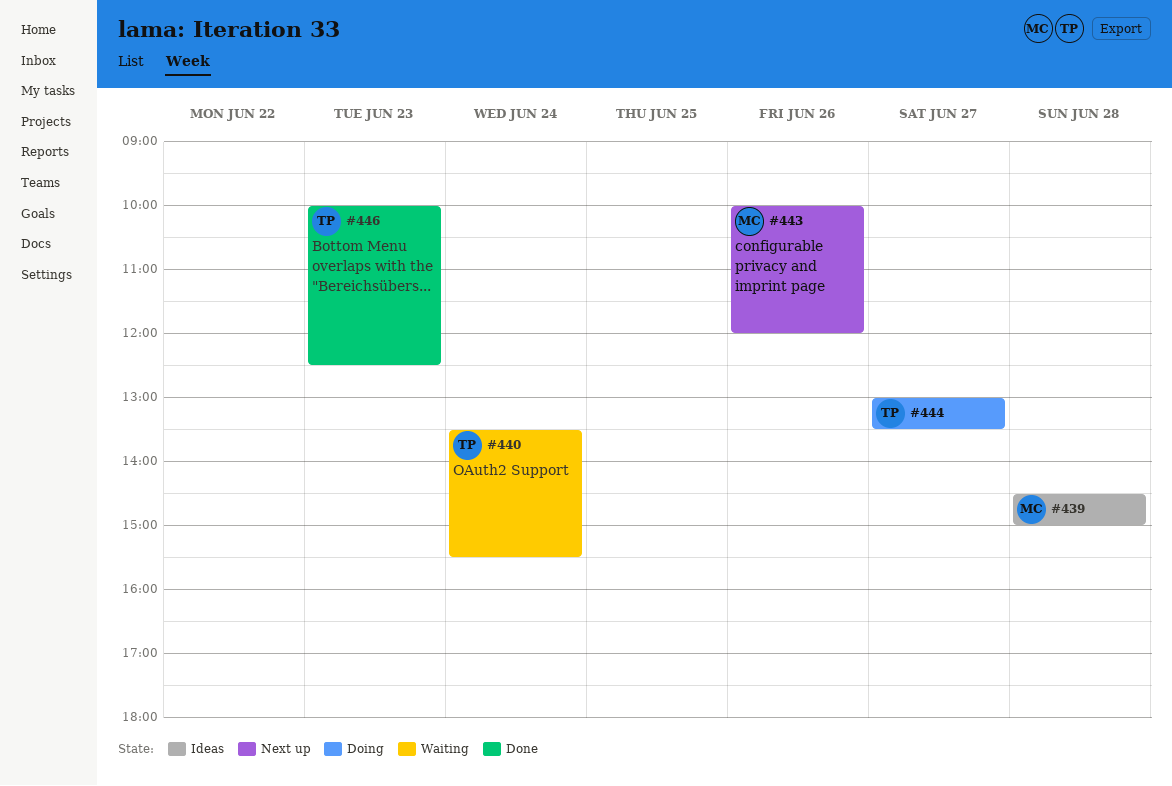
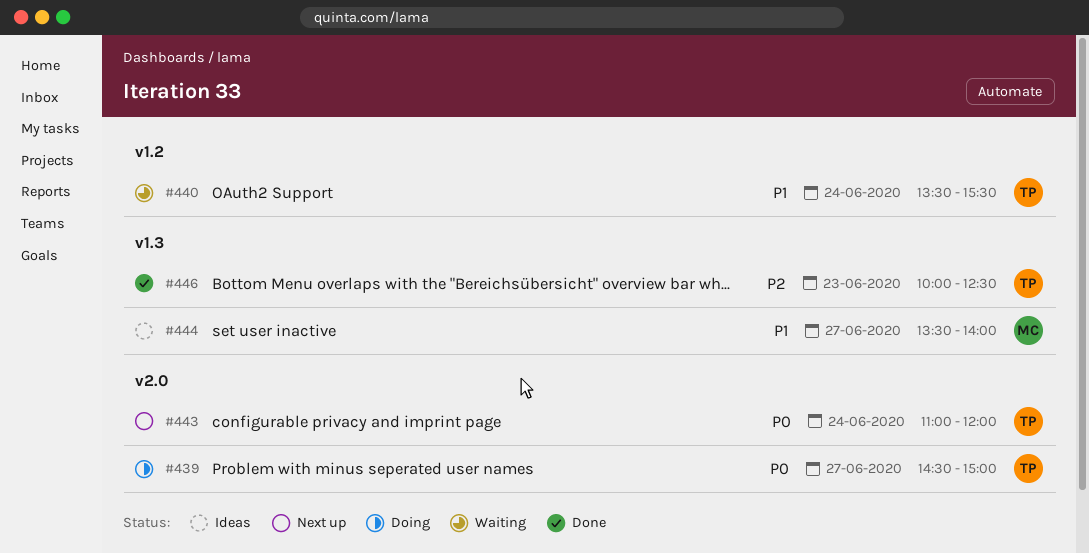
#439, status: Ideas -> Doing
#439, owner: MC -> TP
#439, day: Jun 28 -> Jun 27
#443, owner: MC -> TP
#443, day: Jun 26 -> Jun 24
#443, begins: 10:00 -> 11:00
#444, status: Doing -> Ideas
#444, owner: TP -> MC
#444, begins: 13:00 -> 13:30
#444, ends: 13:30 -> 14:00

